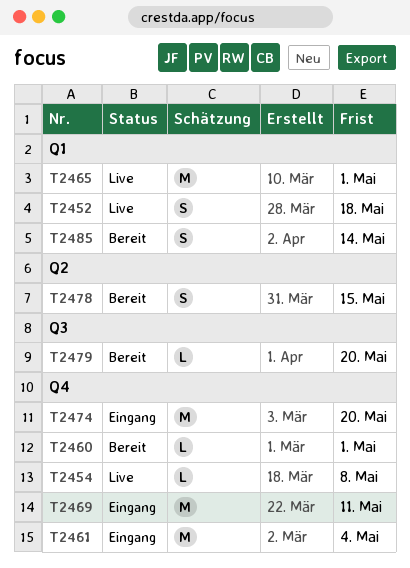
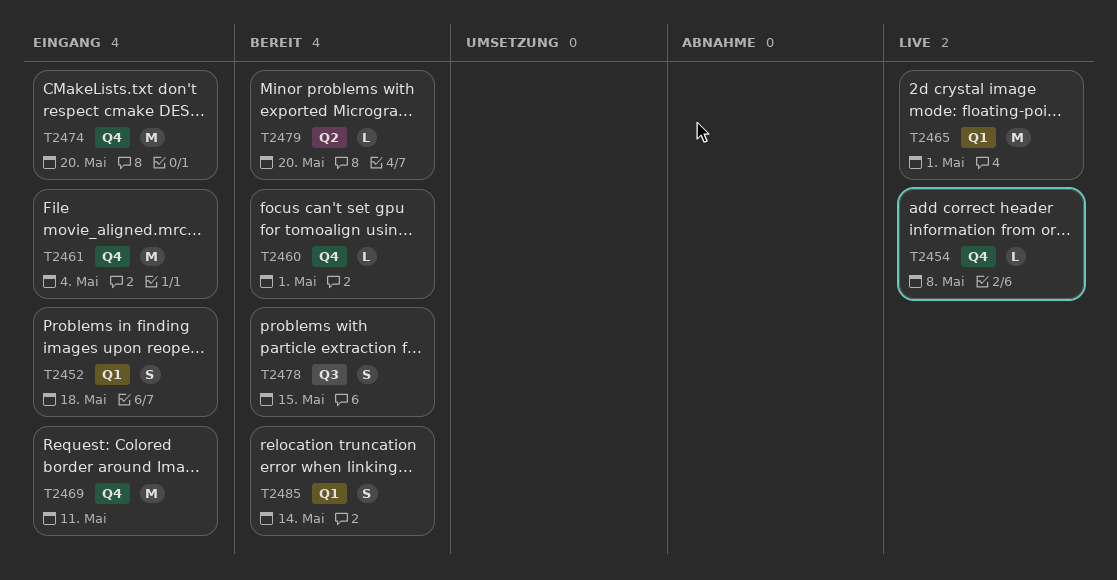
T2452, status: Live -> Eingang
T2478, label: Q2 -> Q3
T2479, label: Q3 -> Q2

